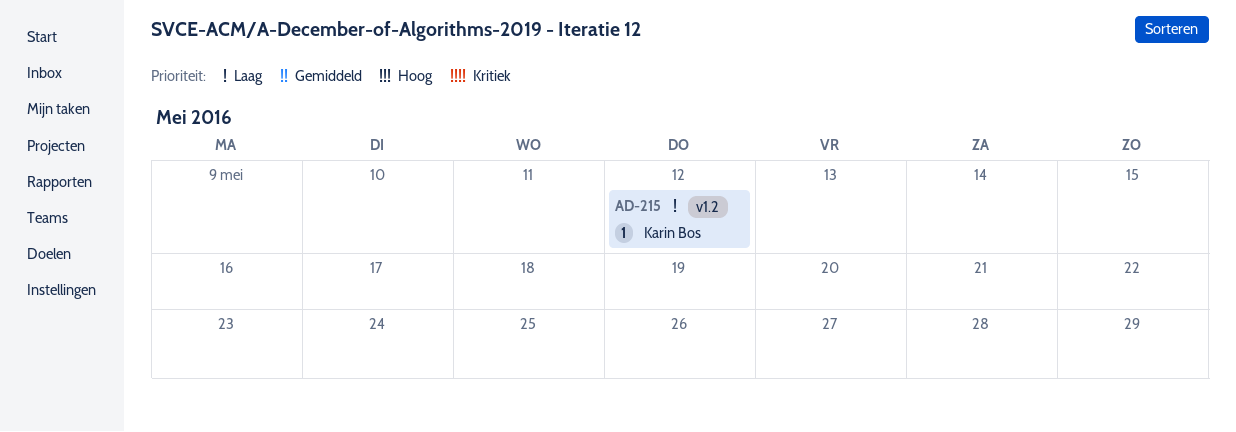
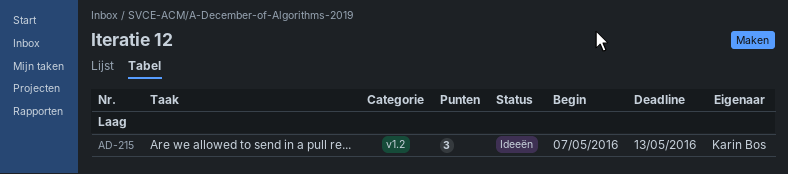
AD-215, estimate: 1 -> 3
AD-215, due: May 12 -> May 13

